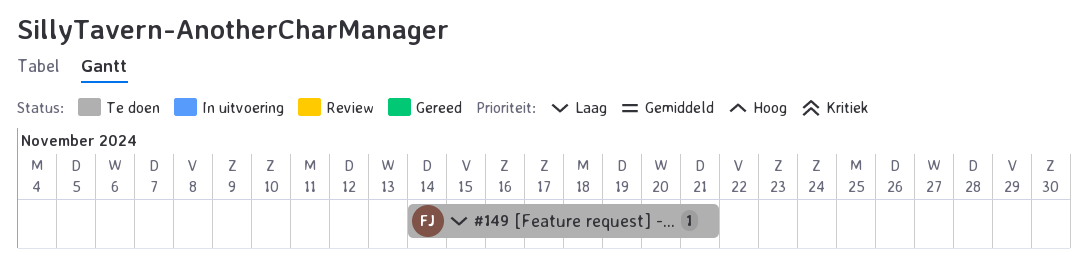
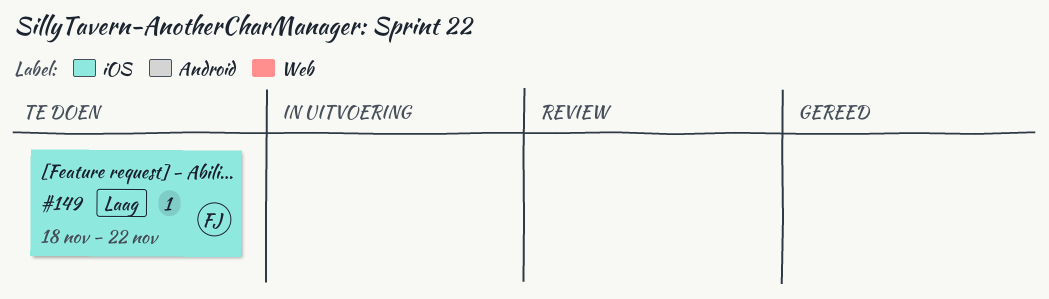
#149, start: Nov 14 -> Nov 18
#149, due: Nov 21 -> Nov 22

